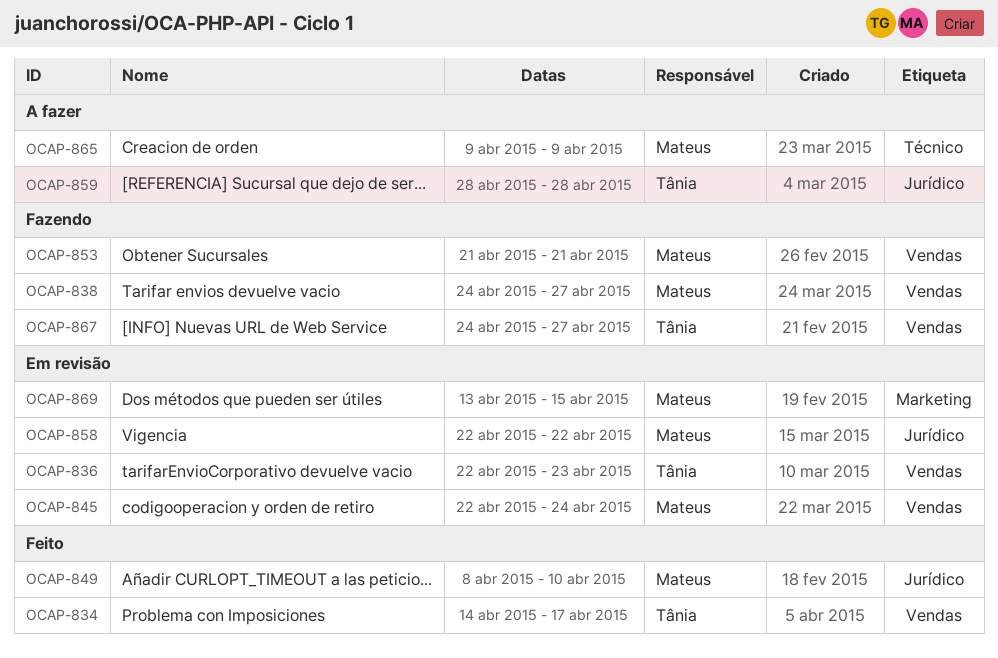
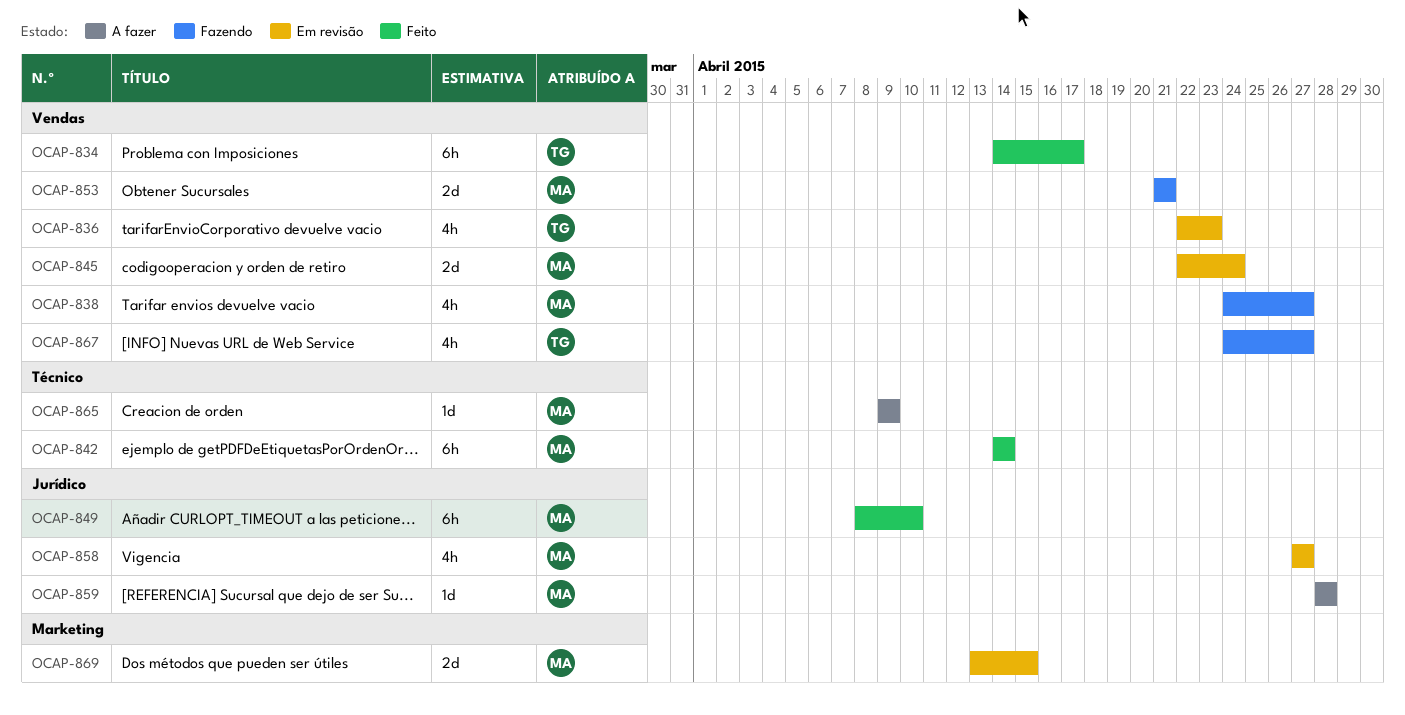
OCAP-842: none -> present
OCAP-858, start: Apr 22 -> Apr 27
OCAP-858, due: Apr 22 -> Apr 27
OCAP-859, owner: Tânia -> Mateus

